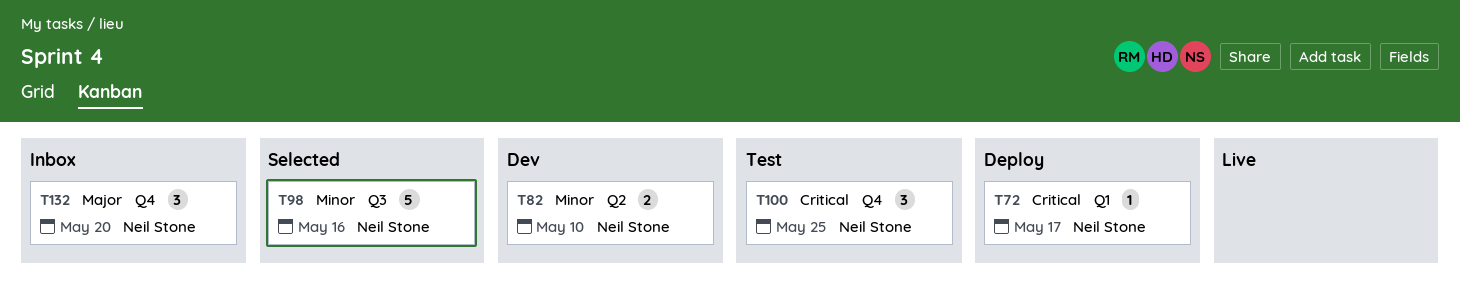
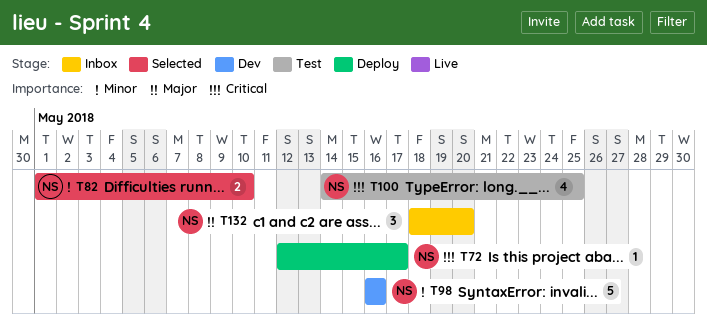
T82, status: Dev -> Selected
T98, status: Selected -> Dev
T100, estimate: 3 -> 4

